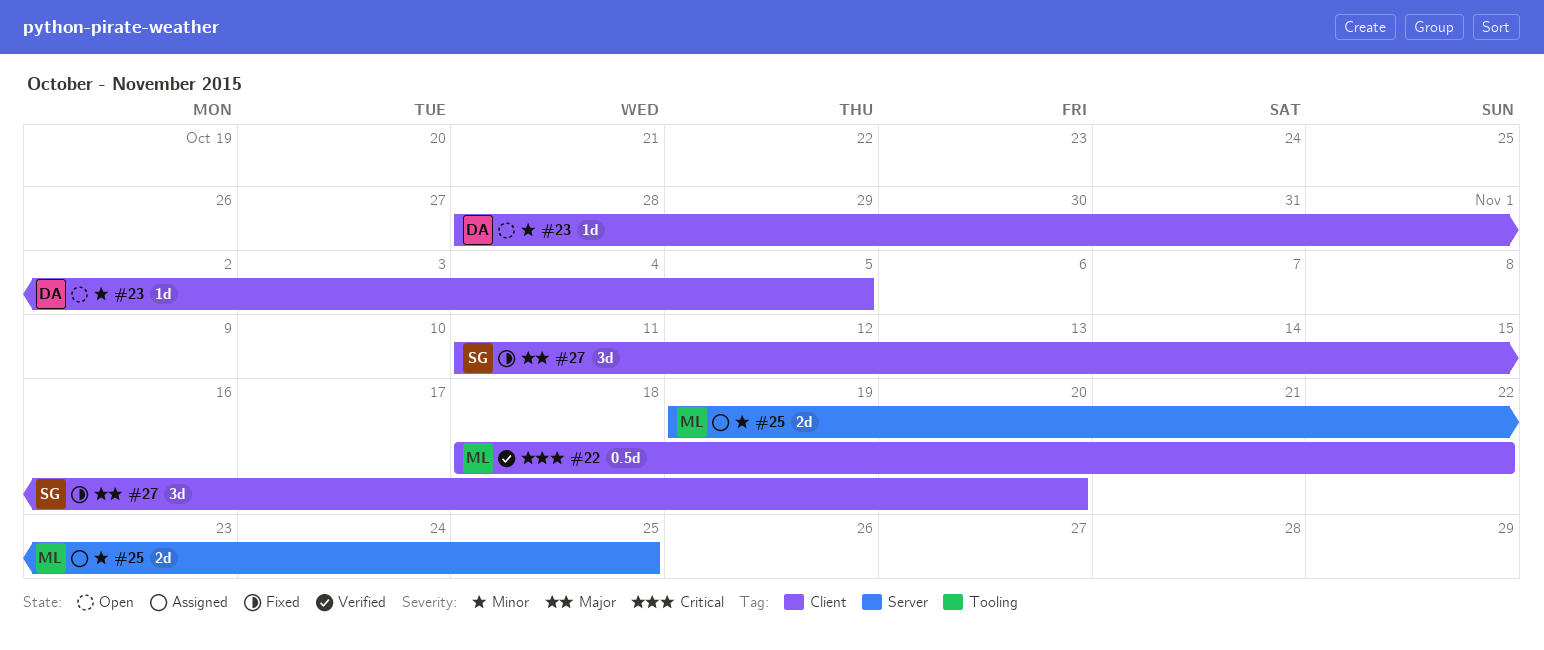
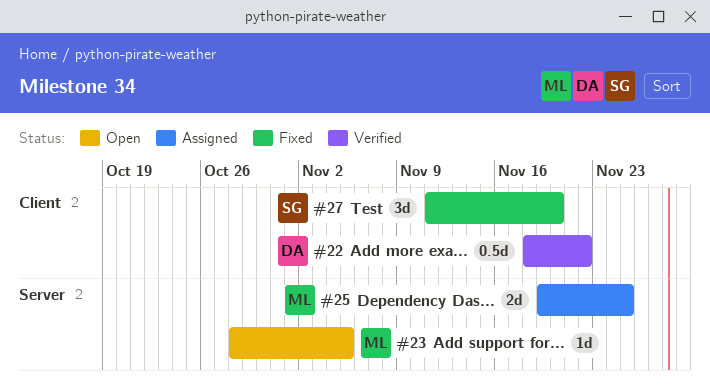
#22, owner: ML -> DA
#23, owner: DA -> ML
#23, label: Client -> Server

